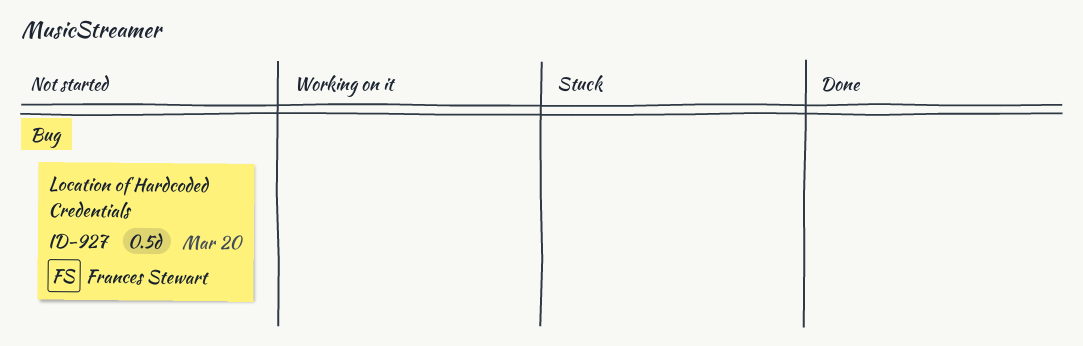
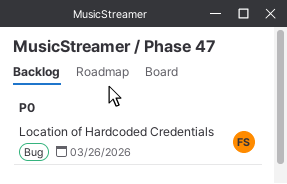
Location of Hardcoded Credentials, due: Mar 20 -> Mar 26

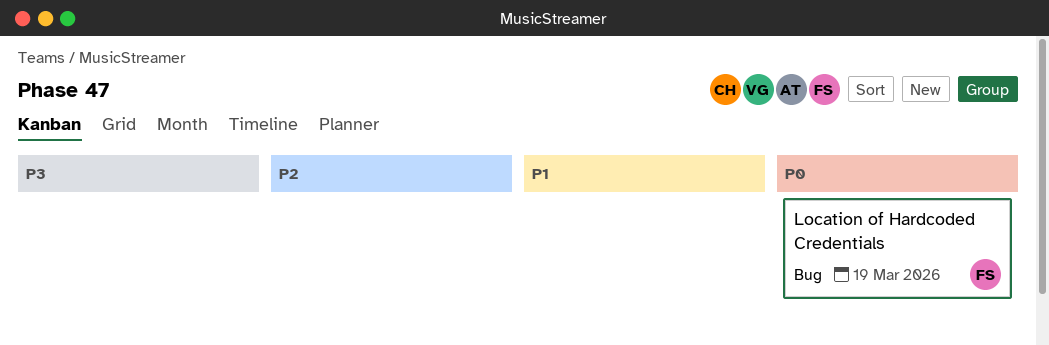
Location of Hardcoded Credentials, due: Mar 26 -> Mar 19

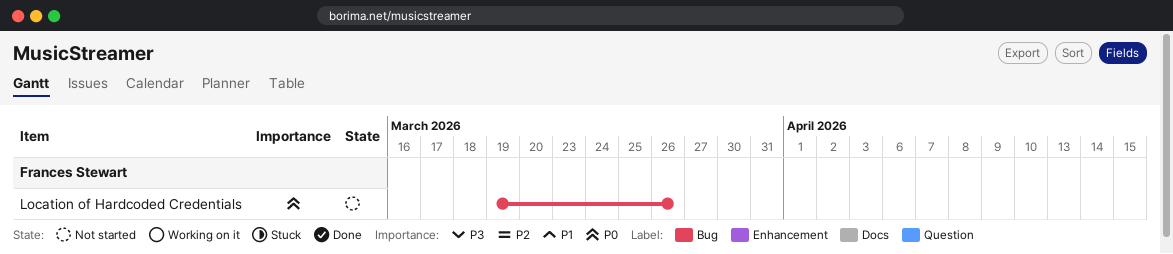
Location of Hardcoded Credentials, due: Mar 19 -> Mar 26

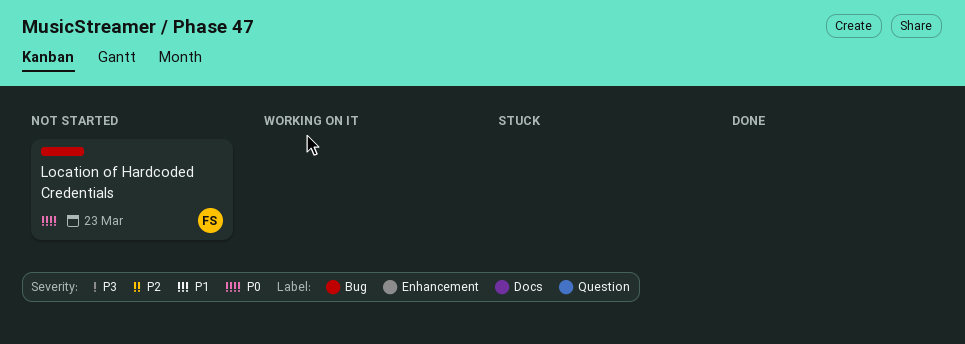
Location of Hardcoded Credentials, due: Mar 26 -> Mar 23

